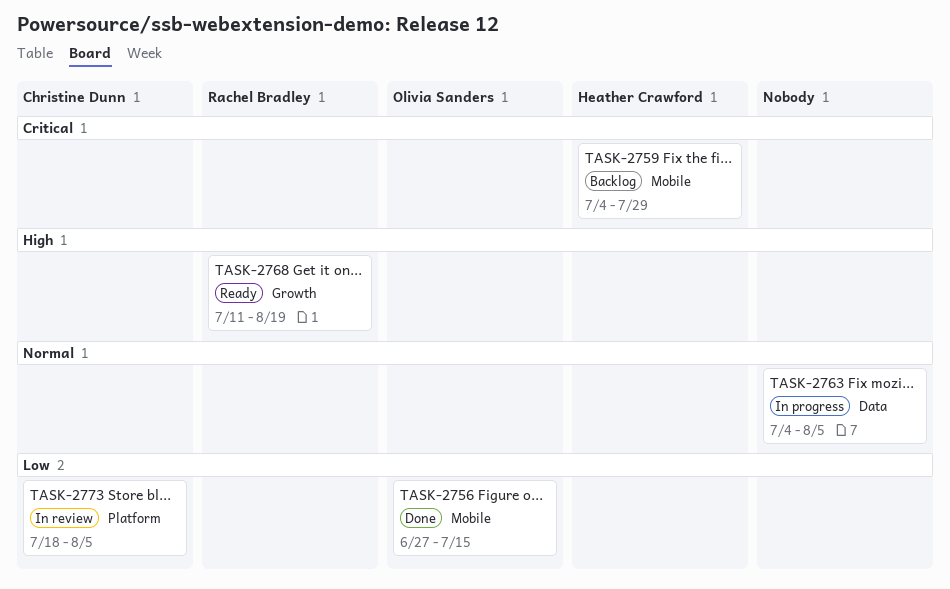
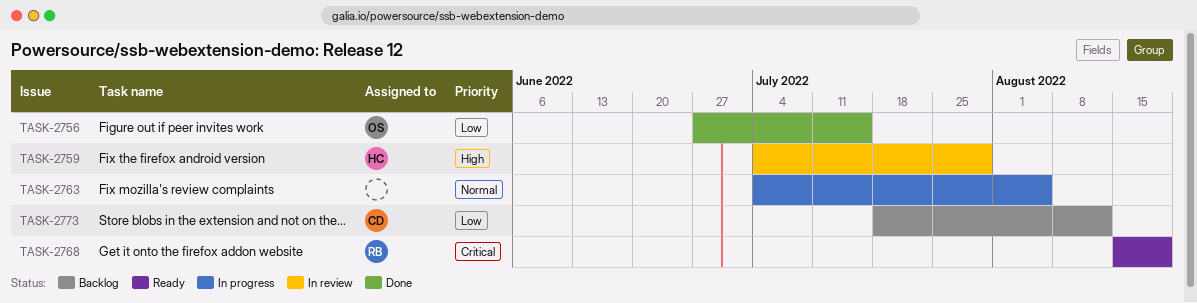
TASK-2759, status: Backlog -> In review
TASK-2759, priority: Critical -> High
TASK-2768, priority: High -> Critical
TASK-2768, start: Jul 11 -> Aug 15
TASK-2773, status: In review -> Backlog
TASK-2773, due: Aug 5 -> Aug 12

